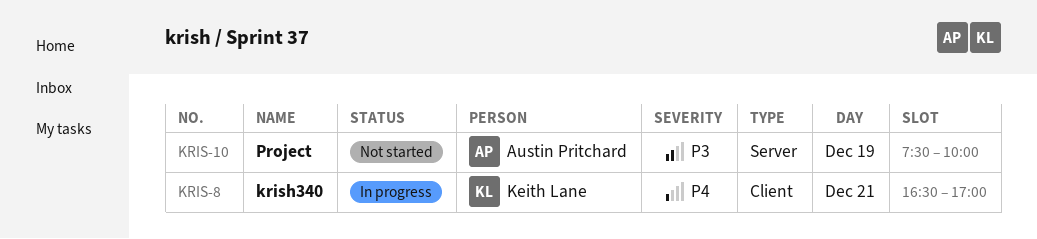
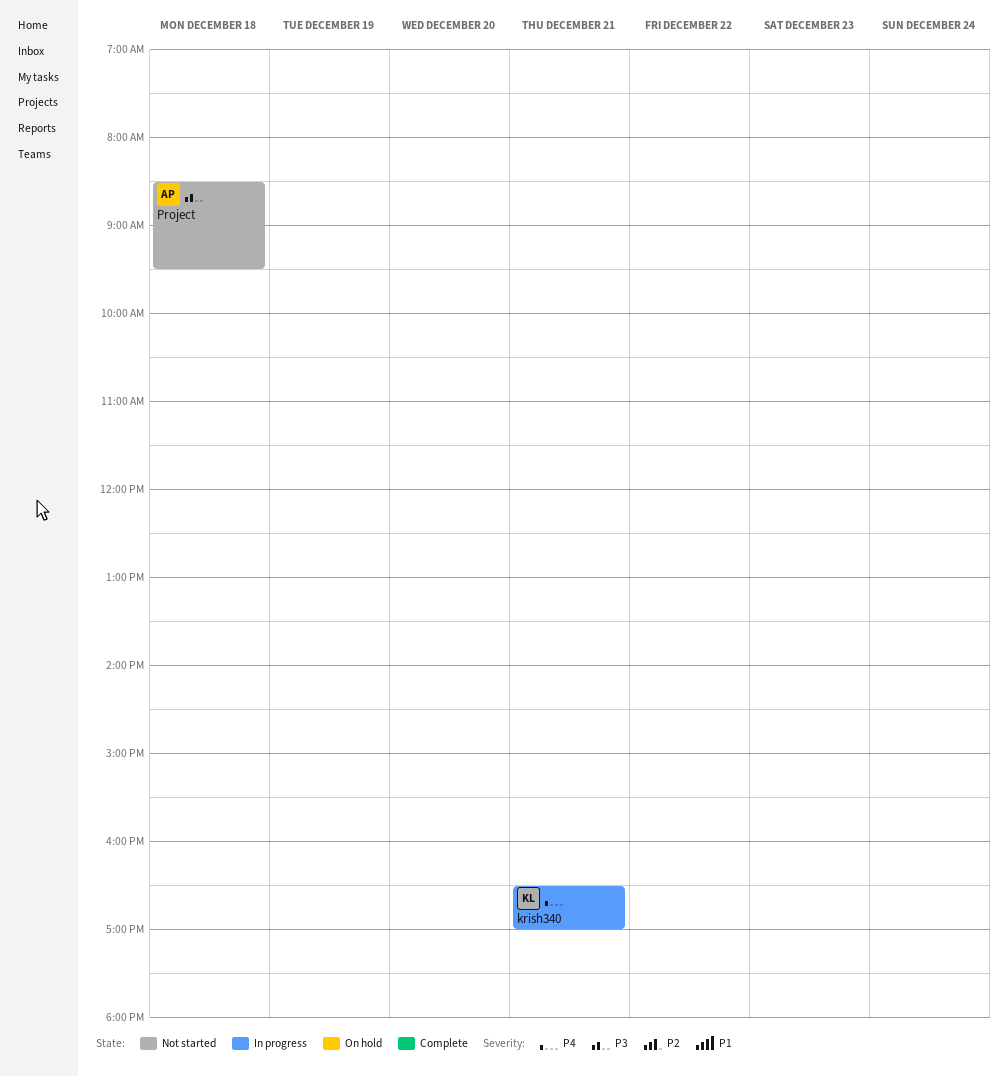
Project, day: Dec 19 -> Dec 18
Project, begins: 07:30 -> 08:30
Project, ends: 10:00 -> 09:30

